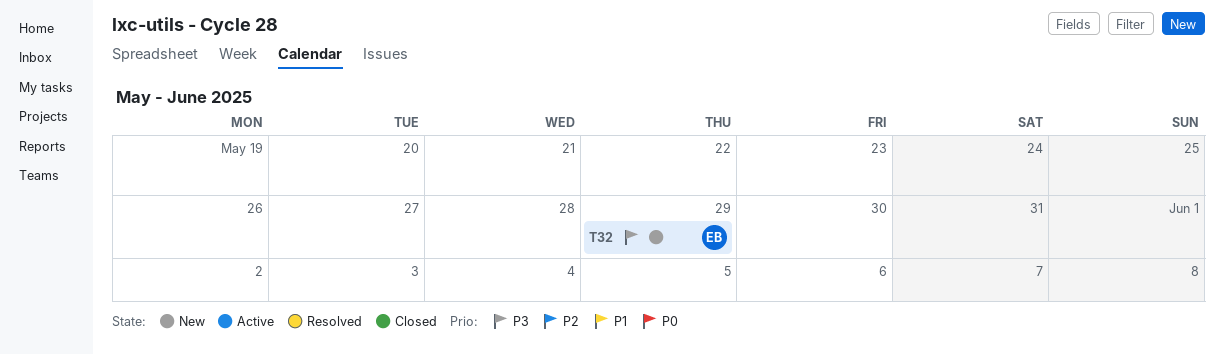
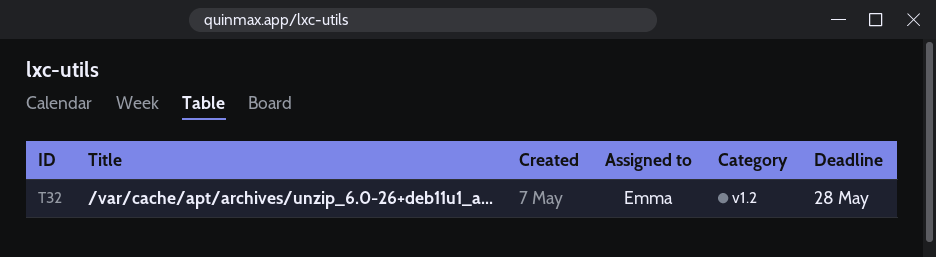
T32, due: May 29 -> May 28

